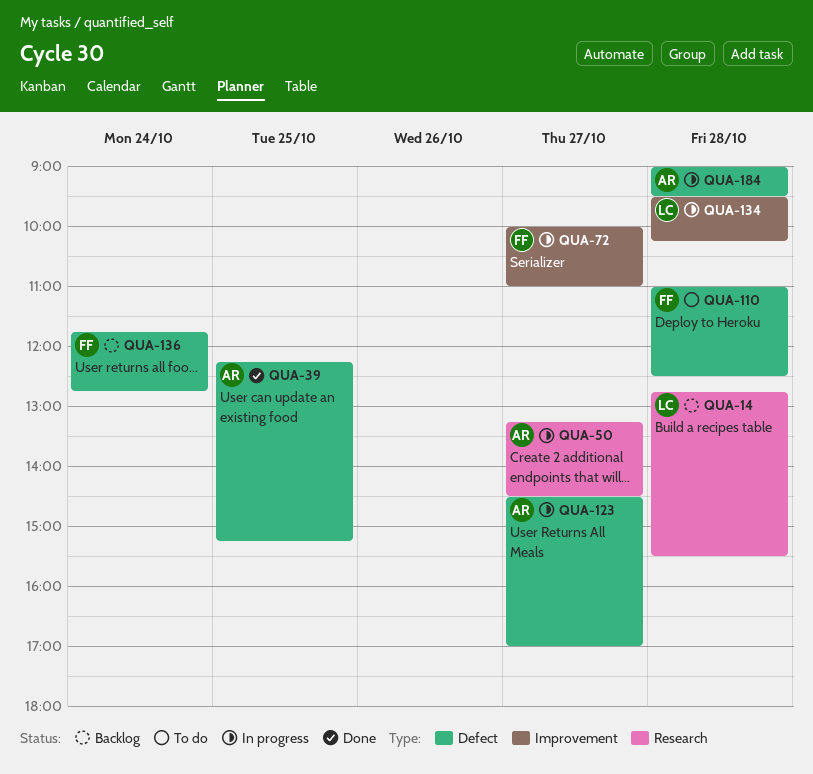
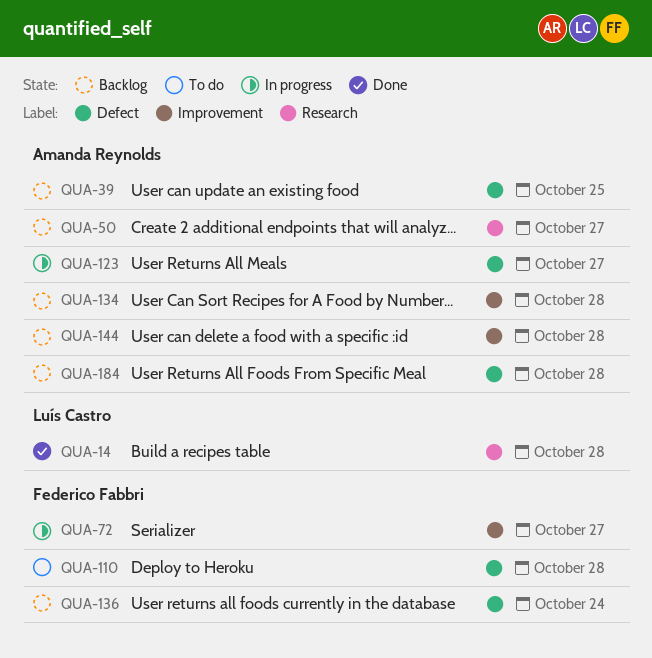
QUA-14, status: Backlog -> Done
QUA-39, status: Done -> Backlog
QUA-50, status: In progress -> Backlog
QUA-134, status: In progress -> Backlog
QUA-134, owner: Luís Castro -> Amanda Reynolds
QUA-144: none -> present
QUA-184, status: In progress -> Backlog

